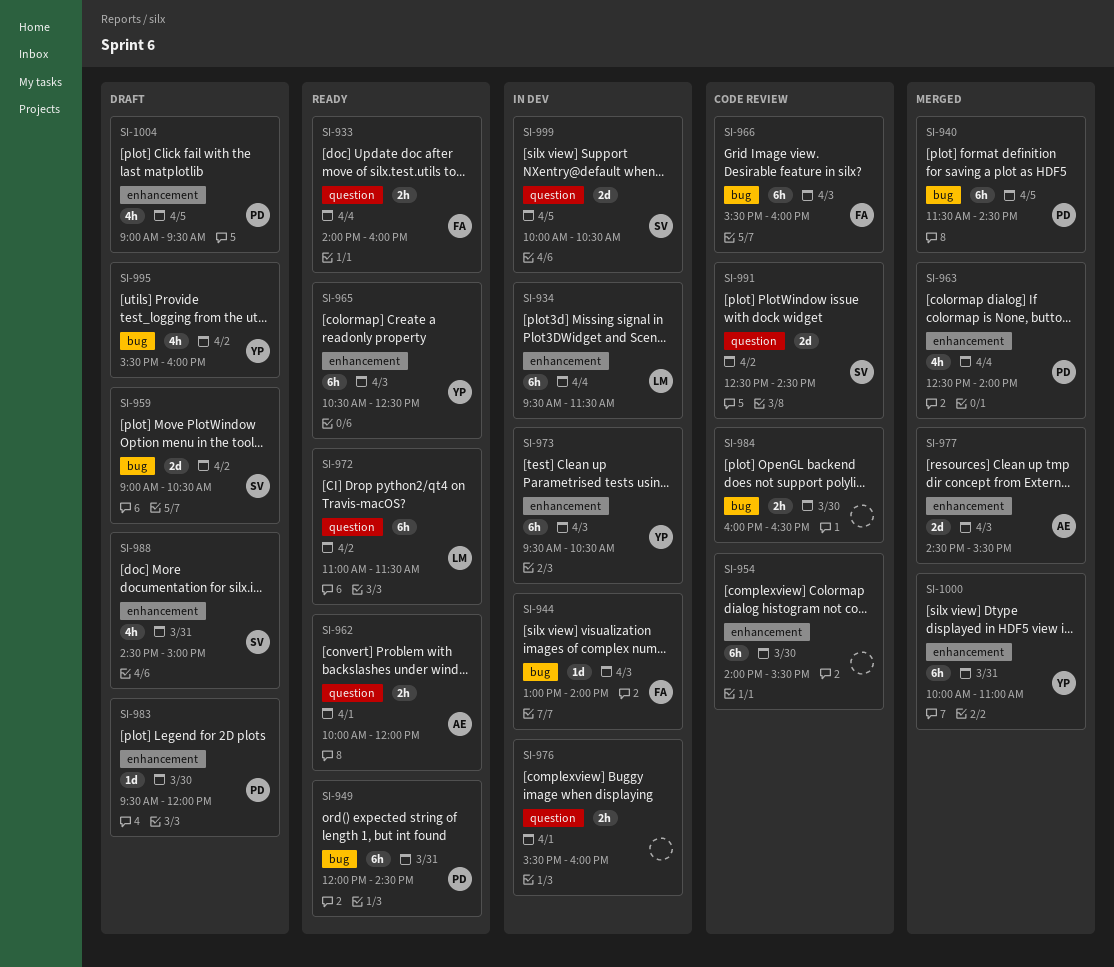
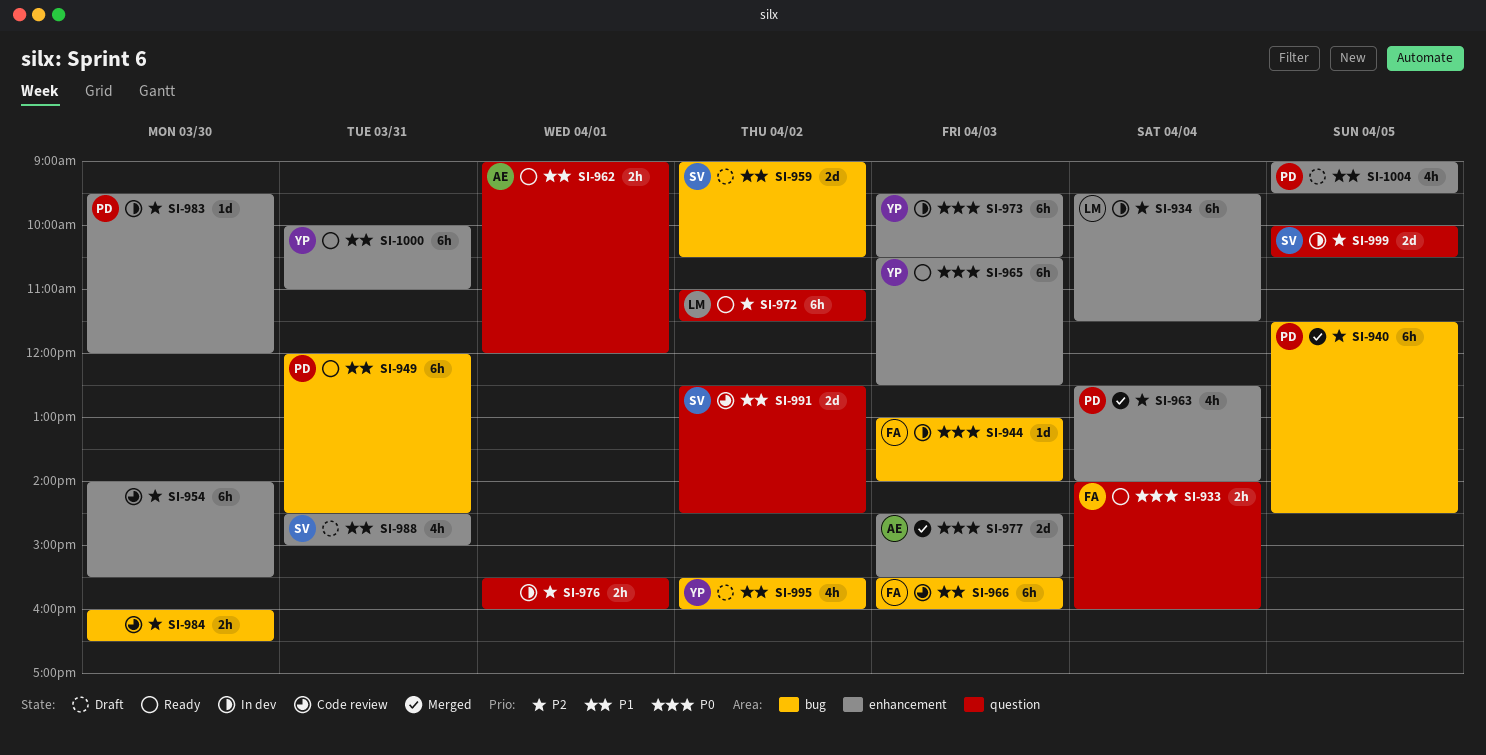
SI-962, begins: 10:00 -> 09:00
SI-983, status: Draft -> In dev
SI-1000, status: Merged -> Ready

